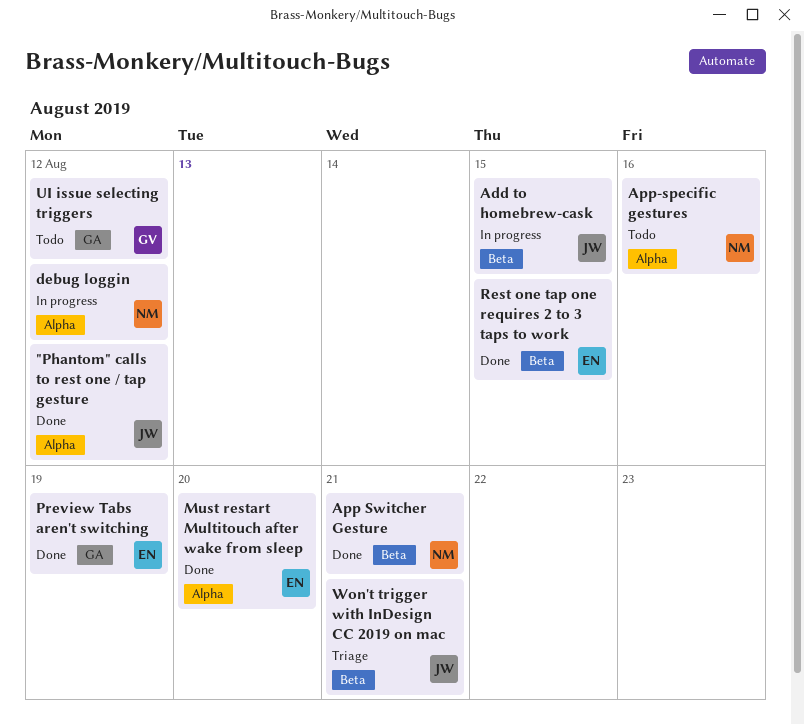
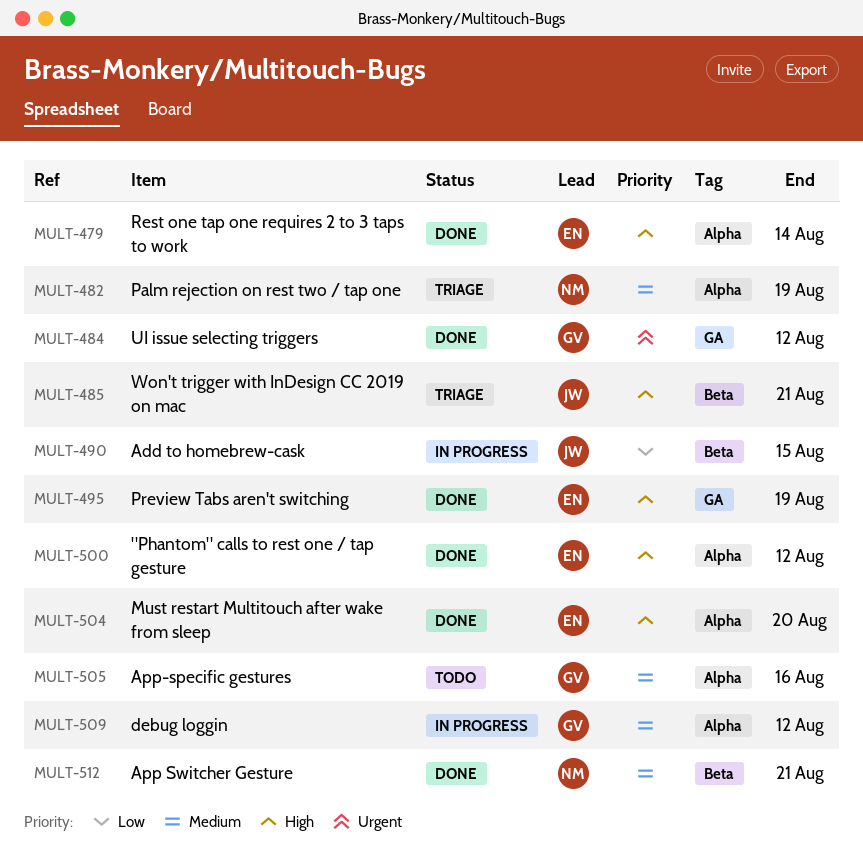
"Phantom" calls to rest one / tap gesture, owner: JW -> EN
App-specific gestures, owner: NM -> GV
debug loggin, owner: NM -> GV
Palm rejection on rest two / tap one: none -> present
Rest one tap one requires 2 to 3 taps to work, label: Beta -> Alpha
Rest one tap one requires 2 to 3 taps to work, due: Aug 15 -> Aug 14
UI issue selecting triggers, status: Todo -> Done

